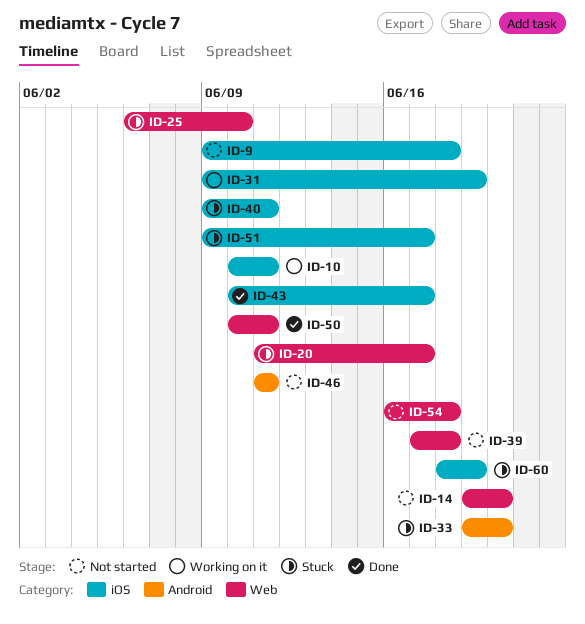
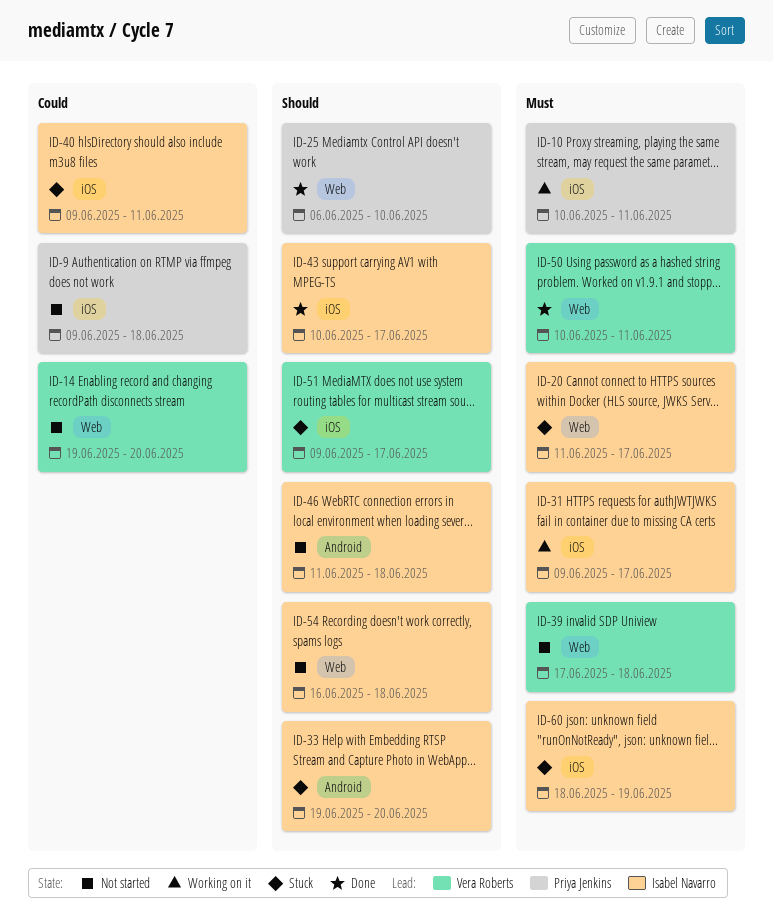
ID-25, status: Stuck -> Done
ID-31, due: Jun 19 -> Jun 17
ID-46, due: Jun 11 -> Jun 18

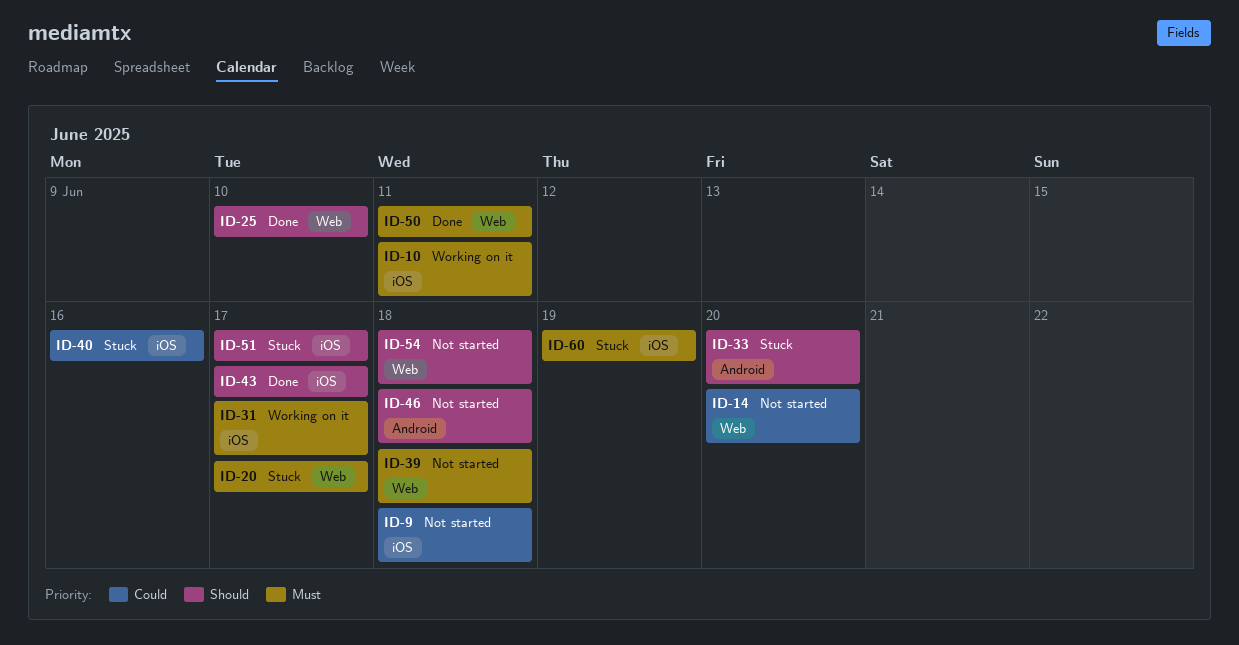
ID-40, due: Jun 11 -> Jun 16

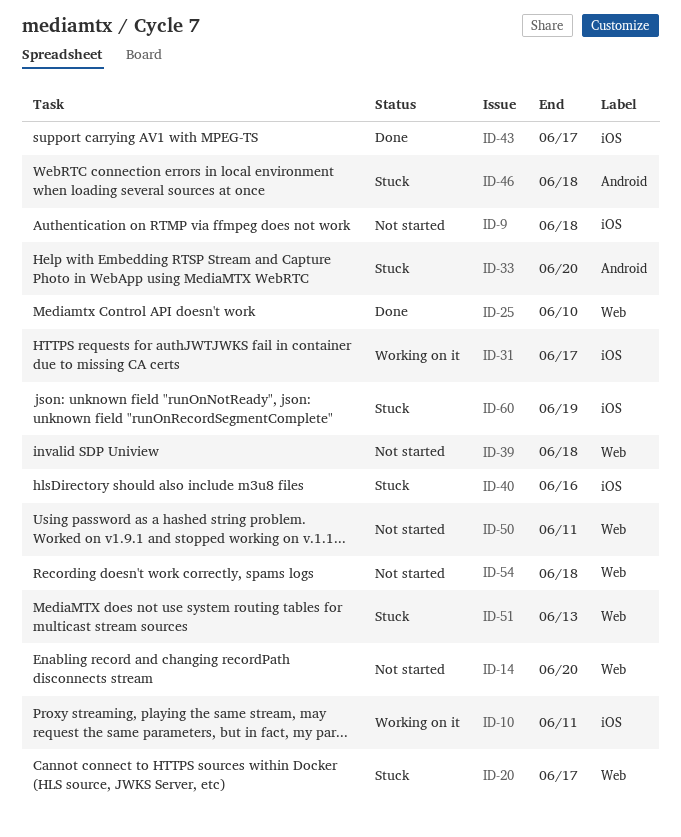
ID-46, status: Not started -> Stuck
ID-50, status: Done -> Not started
ID-51, label: iOS -> Web
ID-51, due: Jun 17 -> Jun 13

